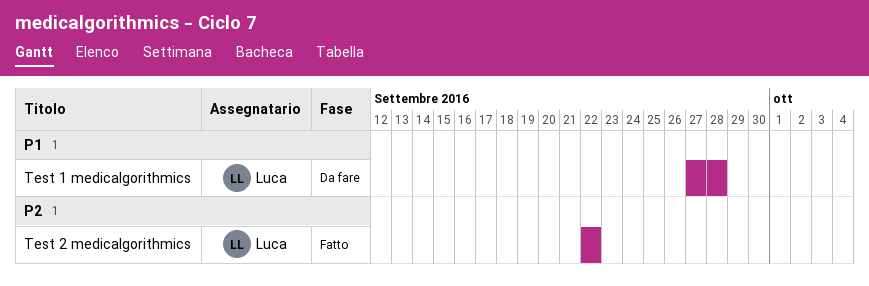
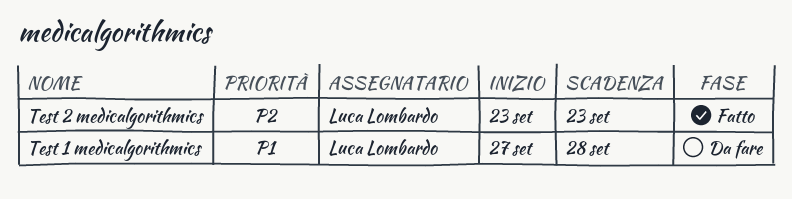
Test 2 medicalgorithmics, start: Sep 22 -> Sep 23
Test 2 medicalgorithmics, due: Sep 22 -> Sep 23

